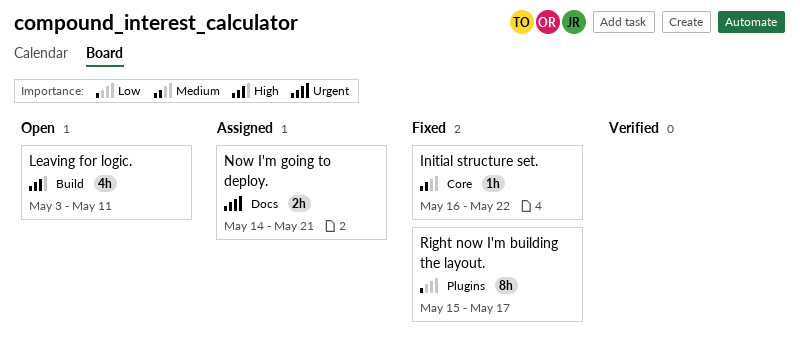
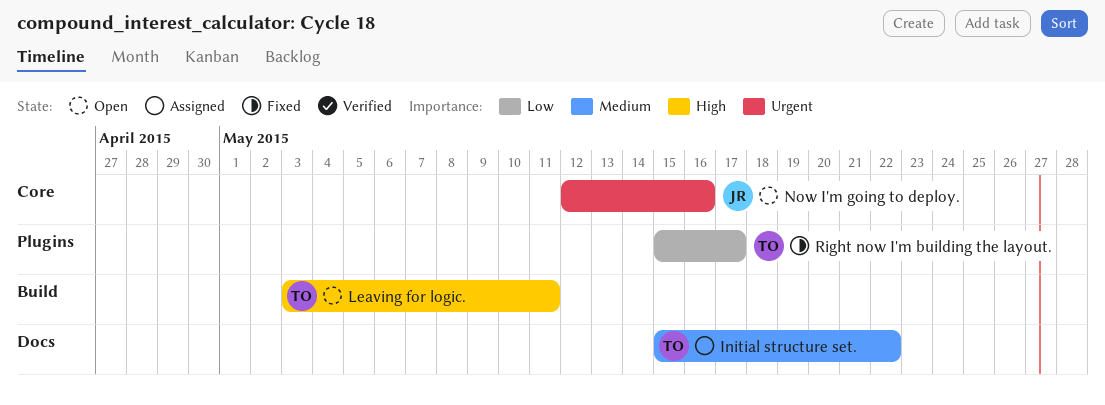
Initial structure set., status: Fixed -> Assigned
Initial structure set., label: Core -> Docs
Initial structure set., start: May 16 -> May 15
Now I'm going to deploy., status: Assigned -> Open
Now I'm going to deploy., label: Docs -> Core
Now I'm going to deploy., start: May 14 -> May 12
Now I'm going to deploy., due: May 21 -> May 16

